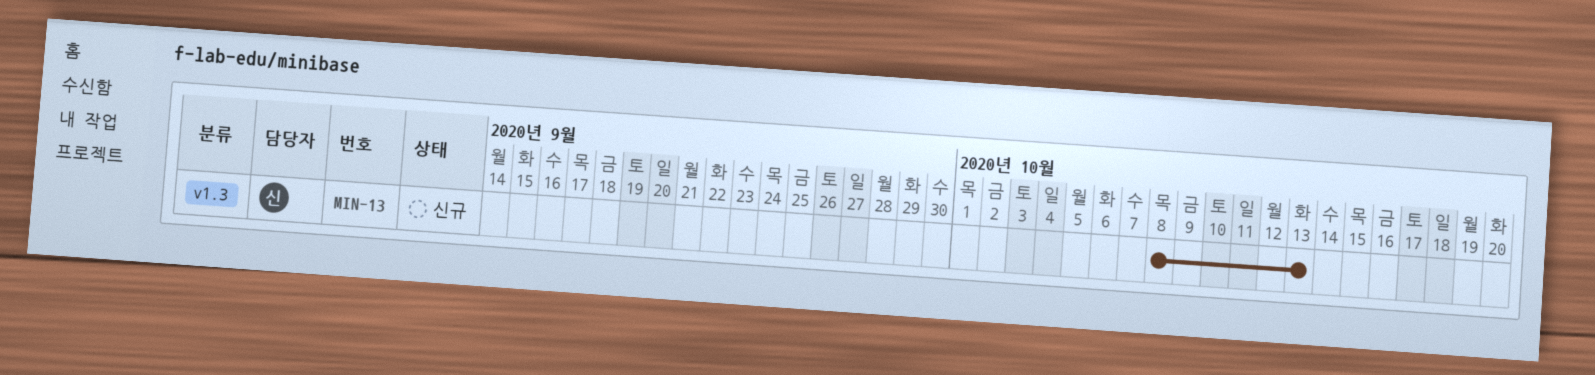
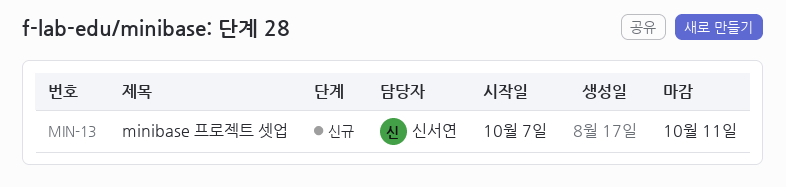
MIN-13, start: Oct 8 -> Oct 7
MIN-13, due: Oct 13 -> Oct 11

